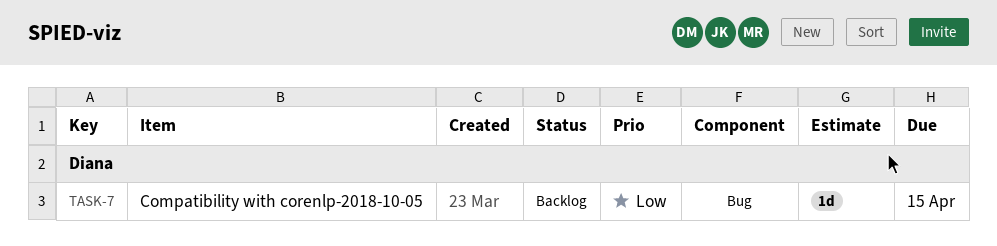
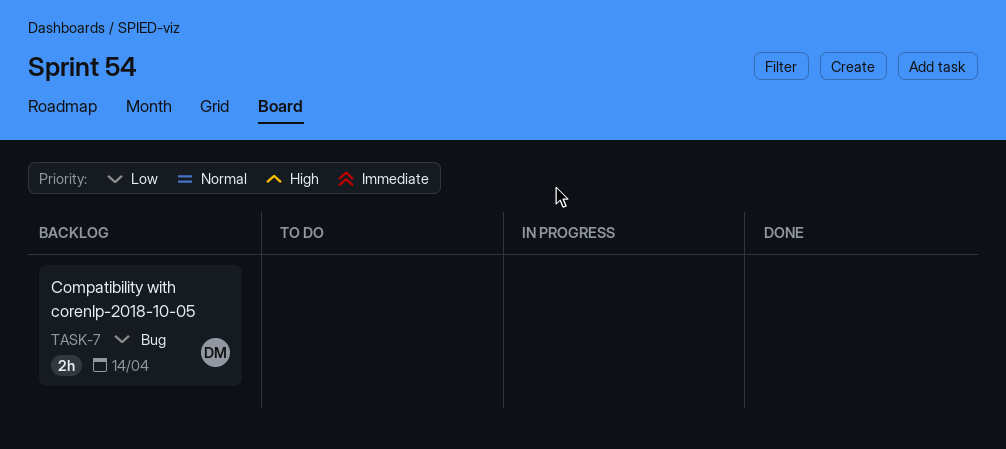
TASK-7, estimate: 1d -> 2h
TASK-7, due: Apr 15 -> Apr 14

